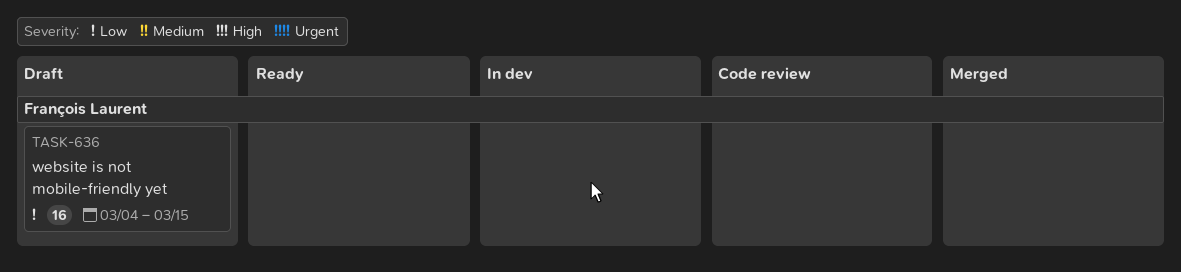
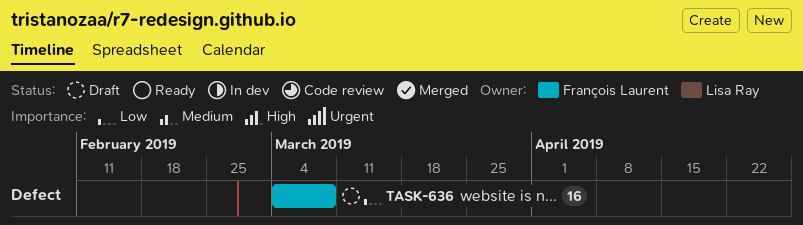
TASK-636, due: Mar 15 -> Mar 8

